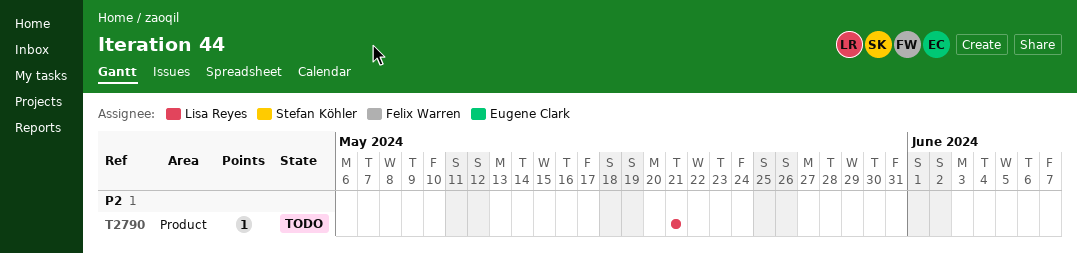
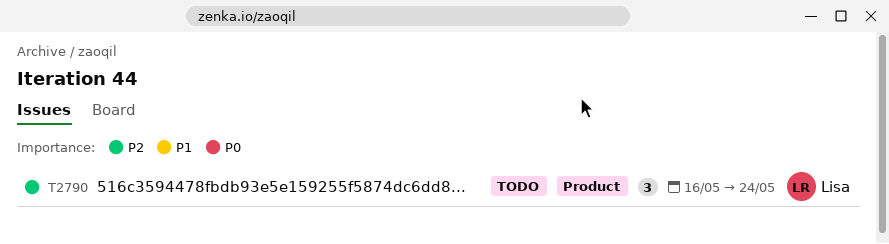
T2790, estimate: 1 -> 3
T2790, start: May 21 -> May 16
T2790, due: May 21 -> May 24

